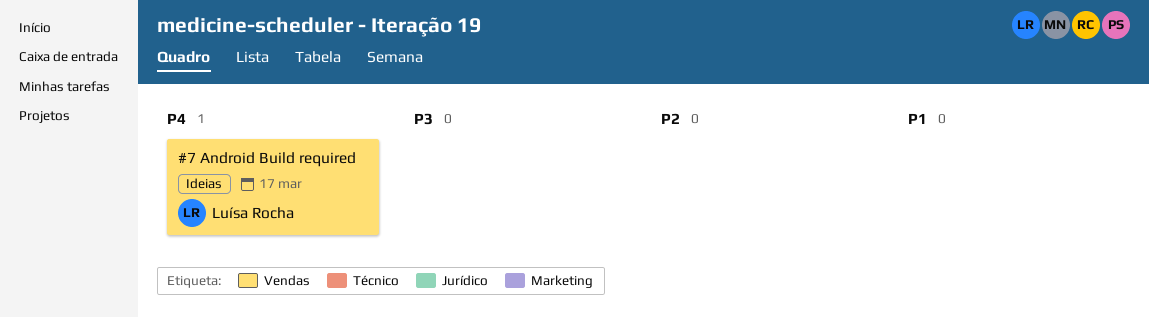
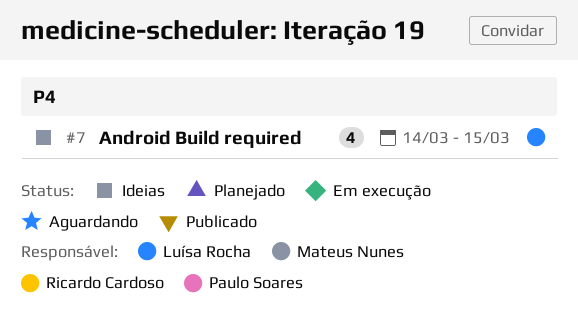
#7, due: Mar 17 -> Mar 15

